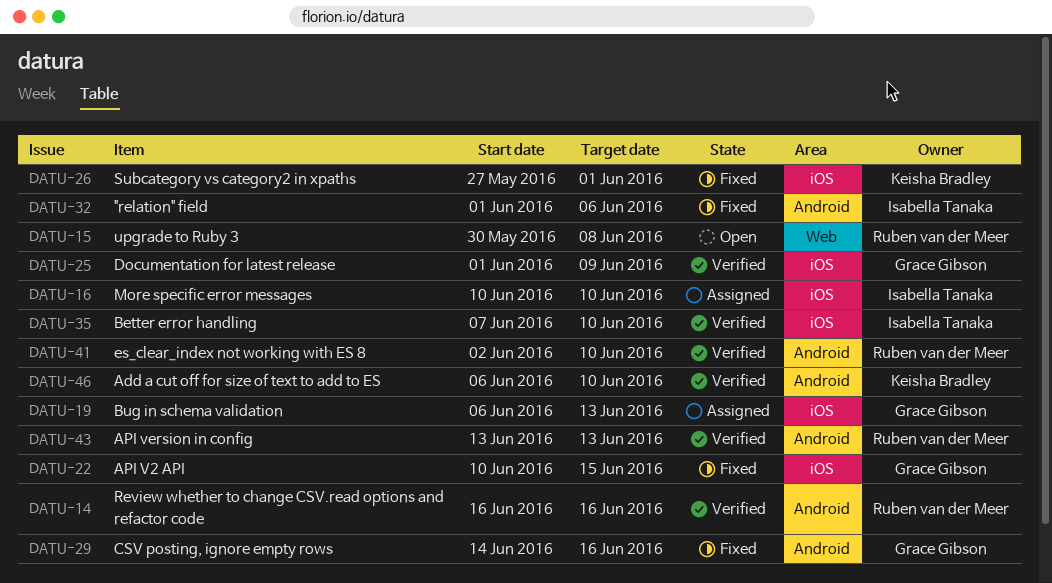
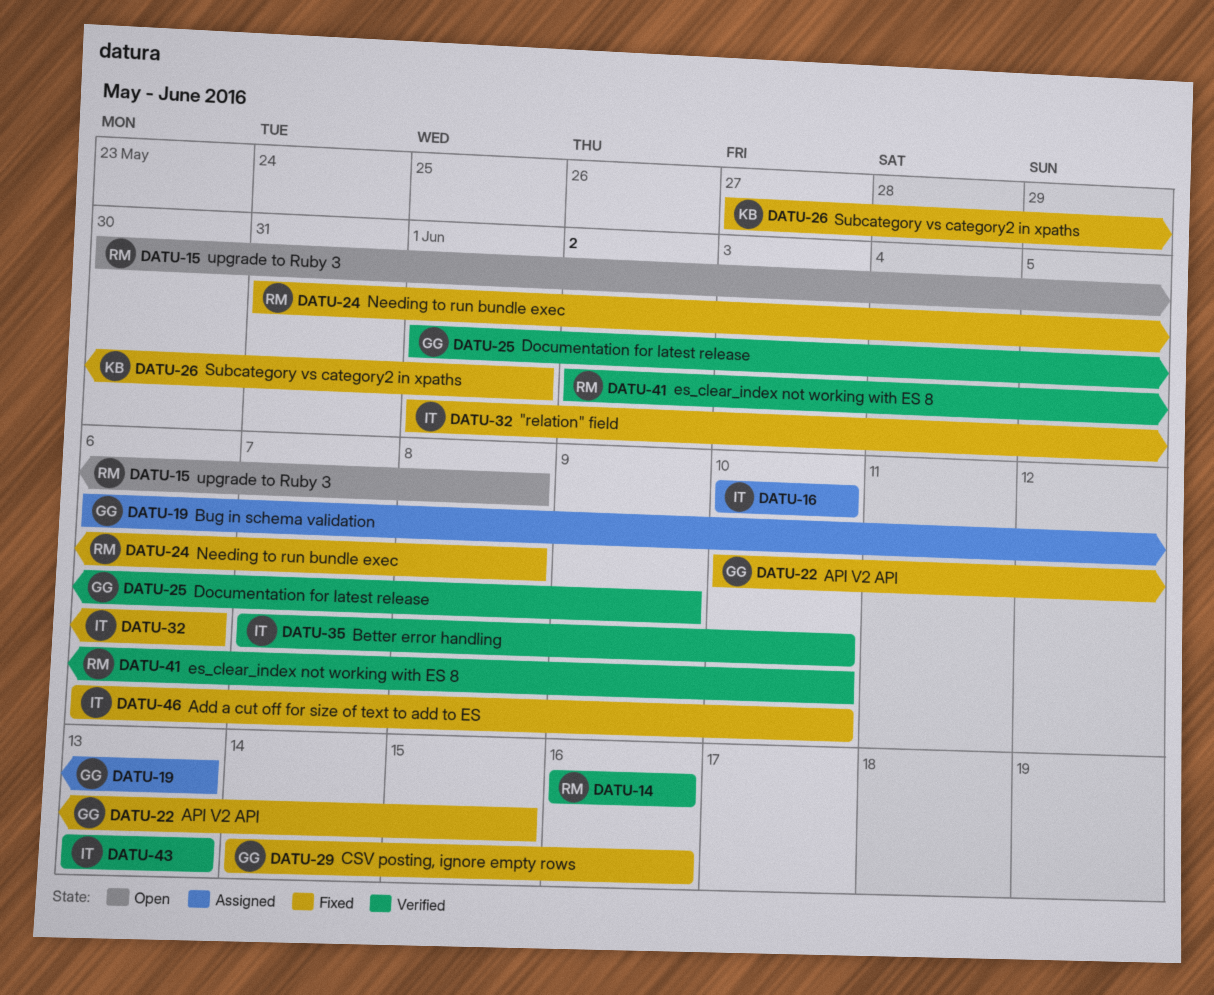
DATU-24: none -> present
DATU-43, owner: Ruben van der Meer -> Isabella Tanaka
DATU-46, status: Verified -> Fixed
DATU-46, owner: Keisha Bradley -> Isabella Tanaka

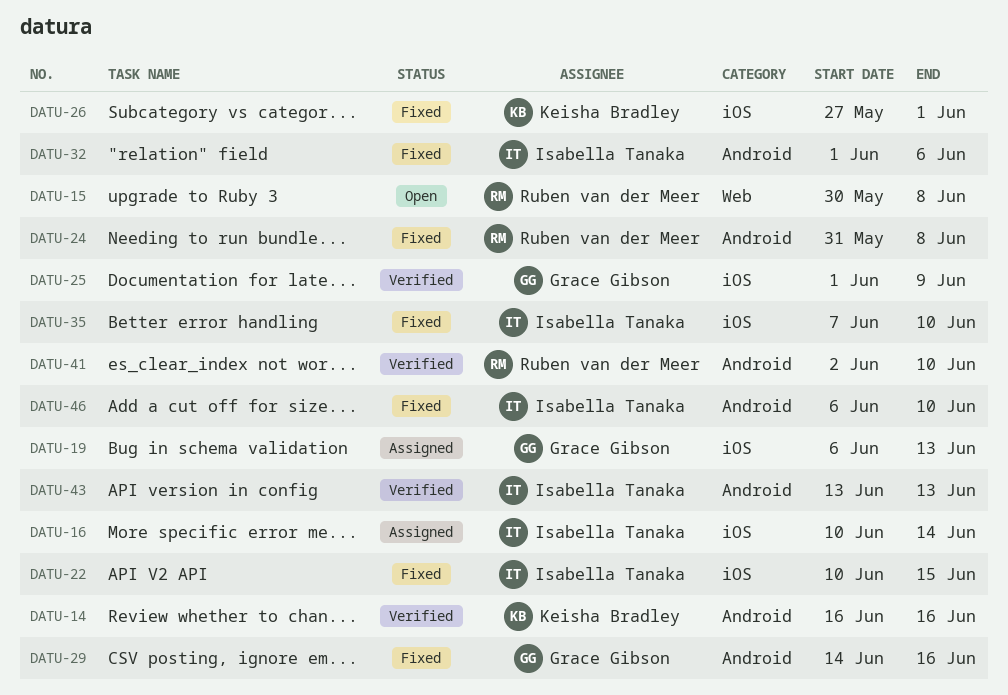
DATU-14, owner: Ruben van der Meer -> Keisha Bradley
DATU-16, due: Jun 10 -> Jun 14
DATU-22, owner: Grace Gibson -> Isabella Tanaka
DATU-35, status: Verified -> Fixed

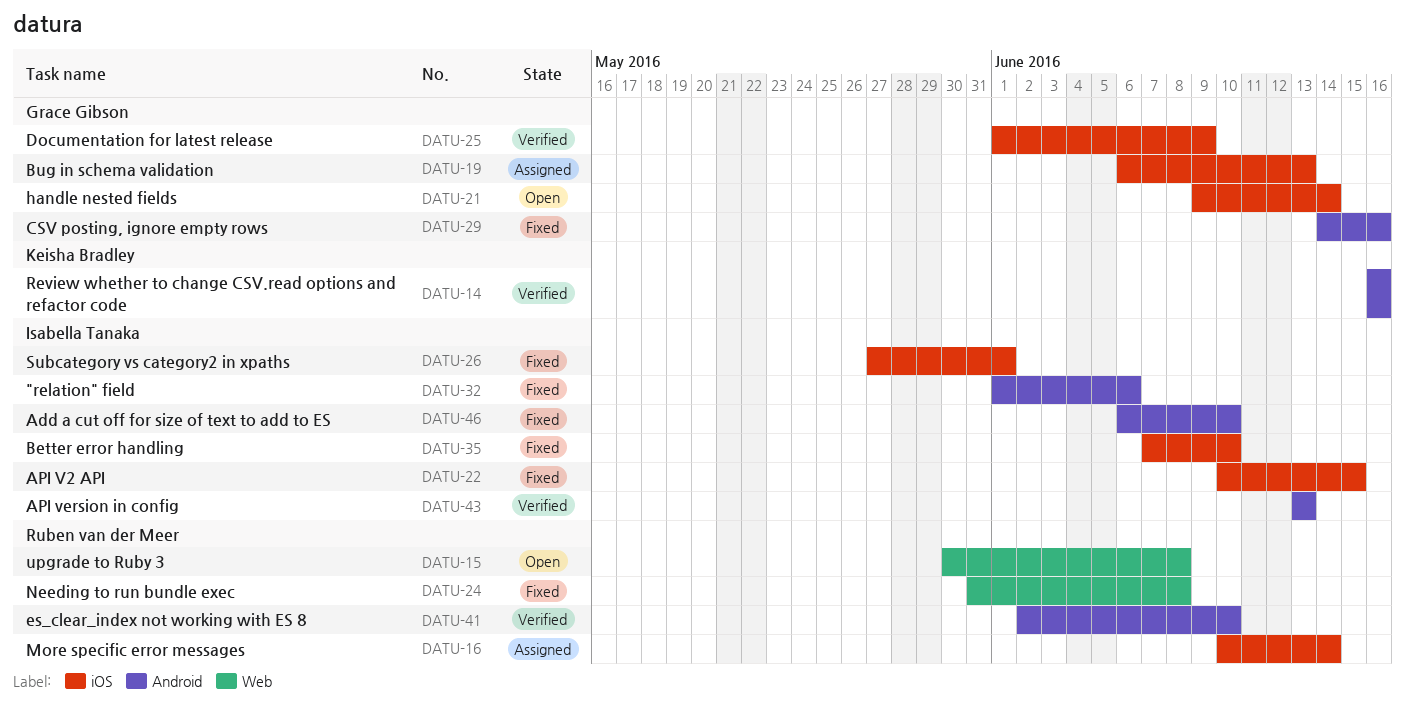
DATU-16, owner: Isabella Tanaka -> Ruben van der Meer
DATU-21: none -> present
DATU-24, label: Android -> Web
DATU-26, owner: Keisha Bradley -> Isabella Tanaka

